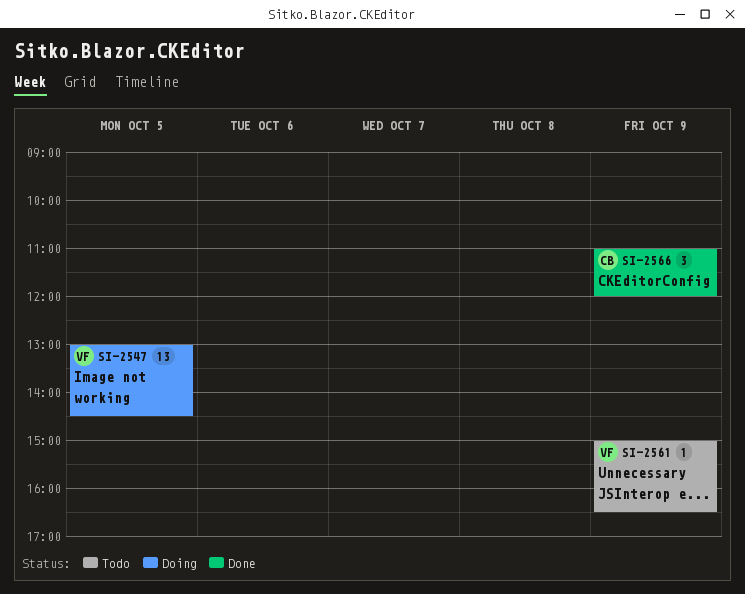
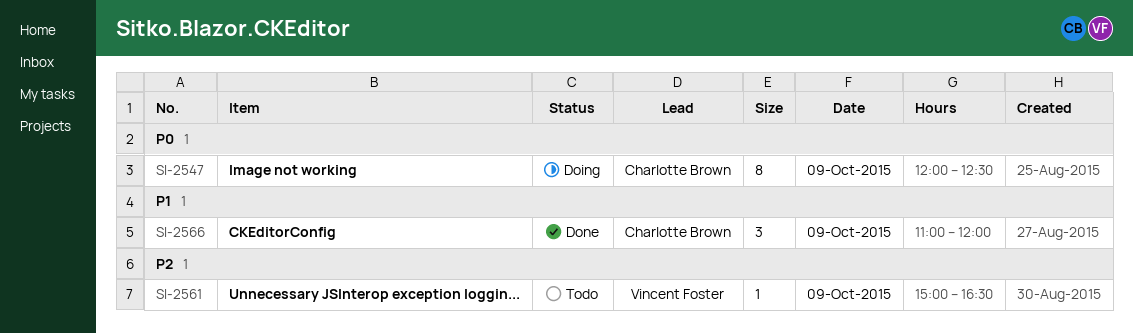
SI-2547, owner: Vincent Foster -> Charlotte Brown
SI-2547, estimate: 13 -> 8
SI-2547, day: Oct 5 -> Oct 9
SI-2547, begins: 13:00 -> 12:00
SI-2547, ends: 14:30 -> 12:30

